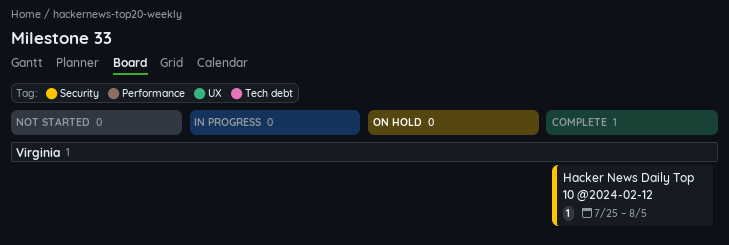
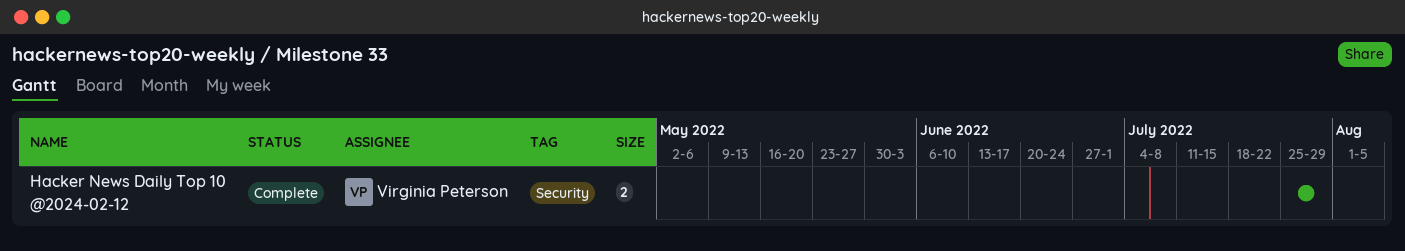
Hacker News Daily Top 10 @2024-02-12, estimate: 1 -> 2
Hacker News Daily Top 10 @2024-02-12, due: Aug 5 -> Jul 29

